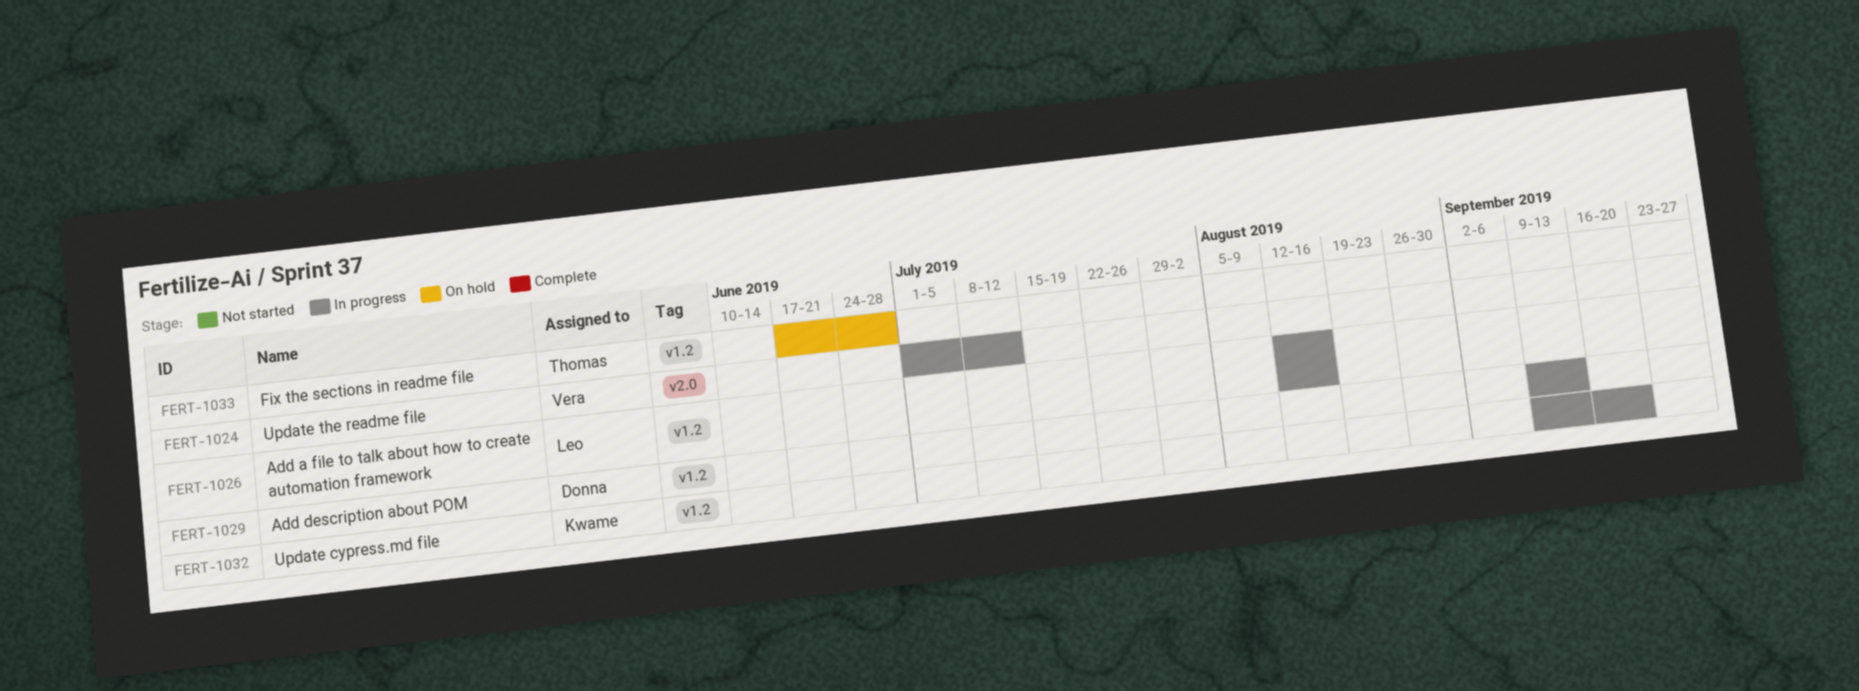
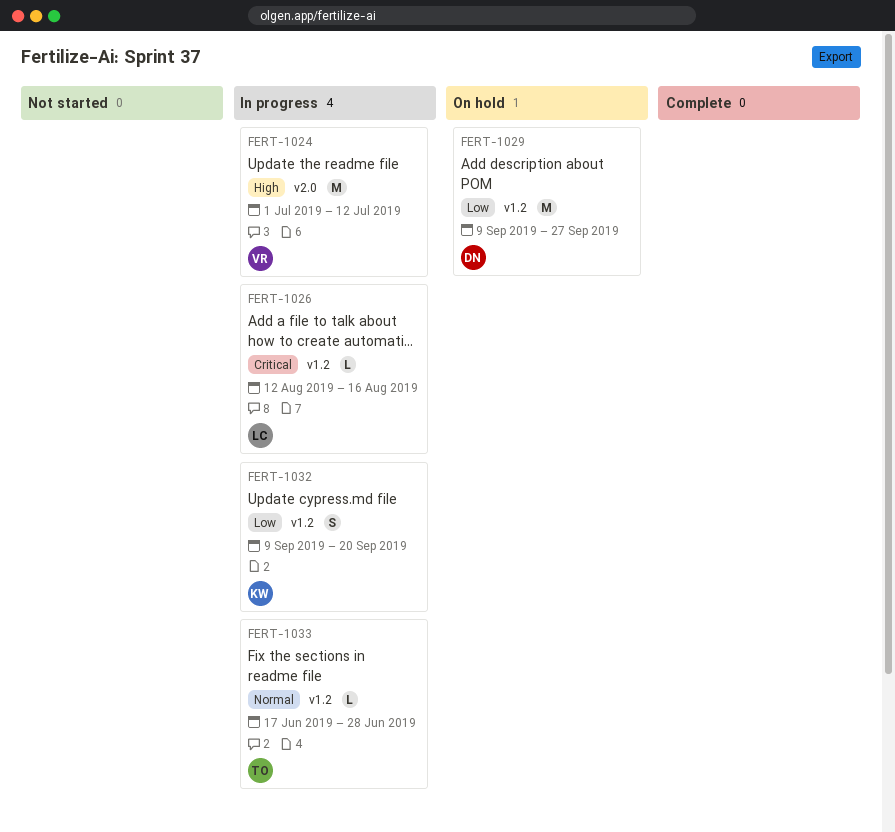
FERT-1029, status: In progress -> On hold
FERT-1029, due: Sep 13 -> Sep 27
FERT-1033, status: On hold -> In progress

